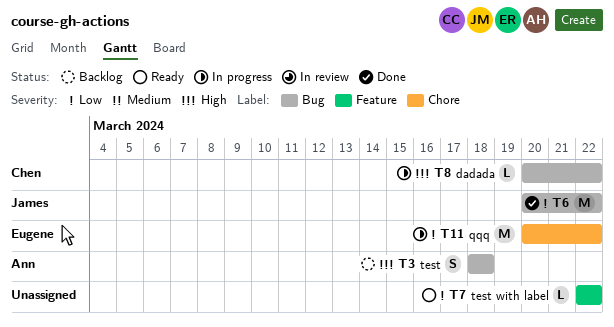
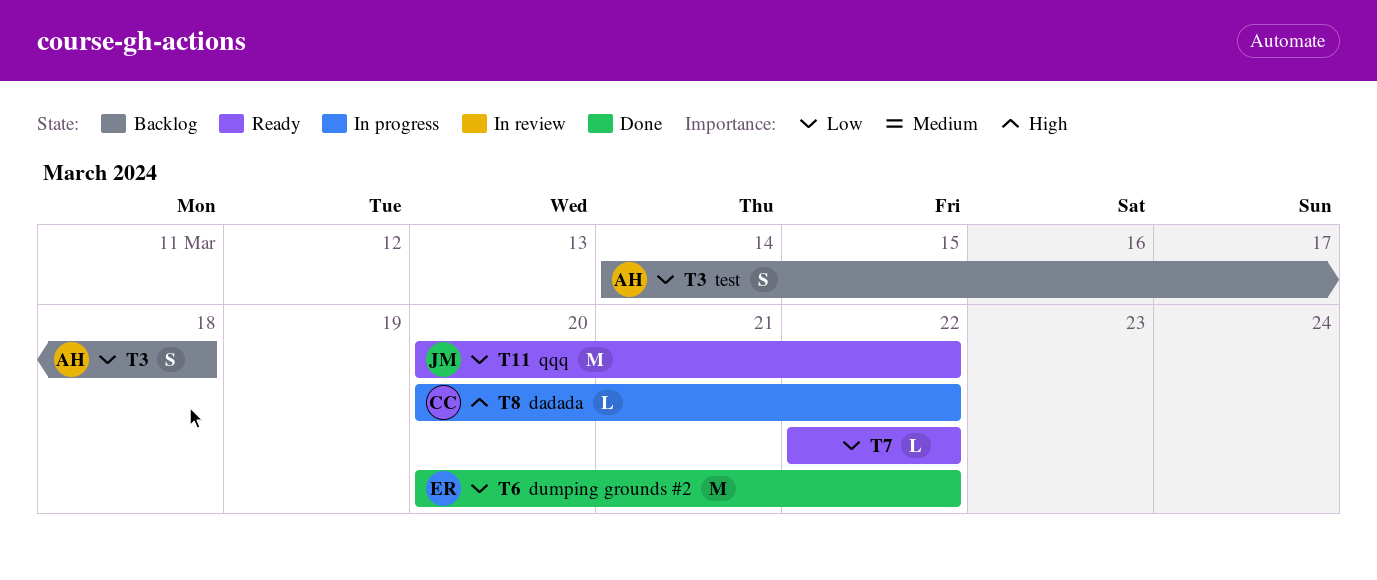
T3, priority: High -> Low
T3, start: Mar 18 -> Mar 14
T6, owner: James -> Eugene
T11, status: In progress -> Ready
T11, owner: Eugene -> James

